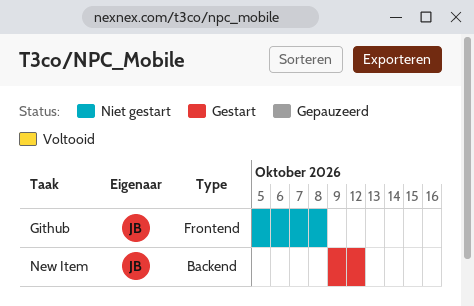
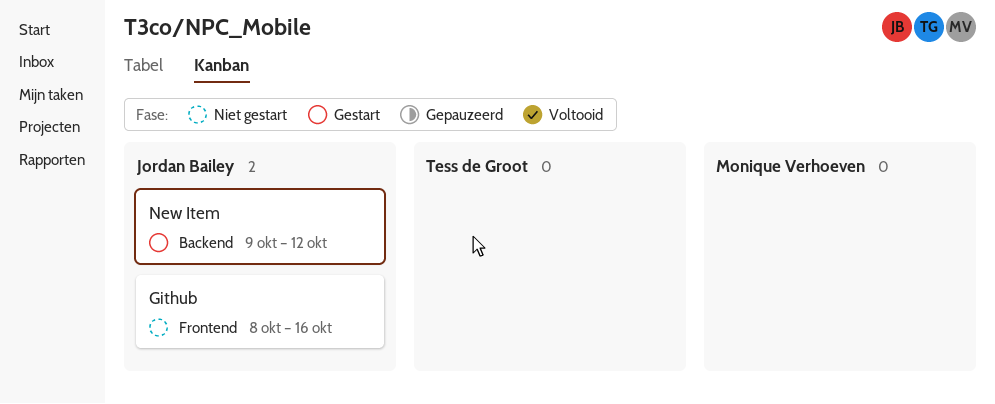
Github, start: Oct 5 -> Oct 8
Github, due: Oct 8 -> Oct 16

